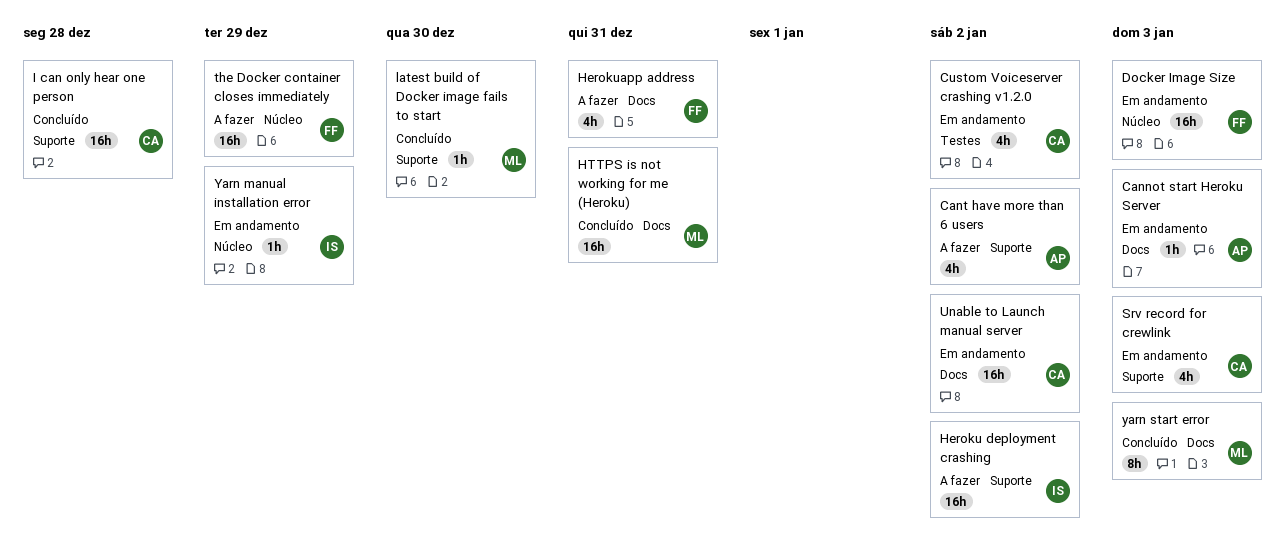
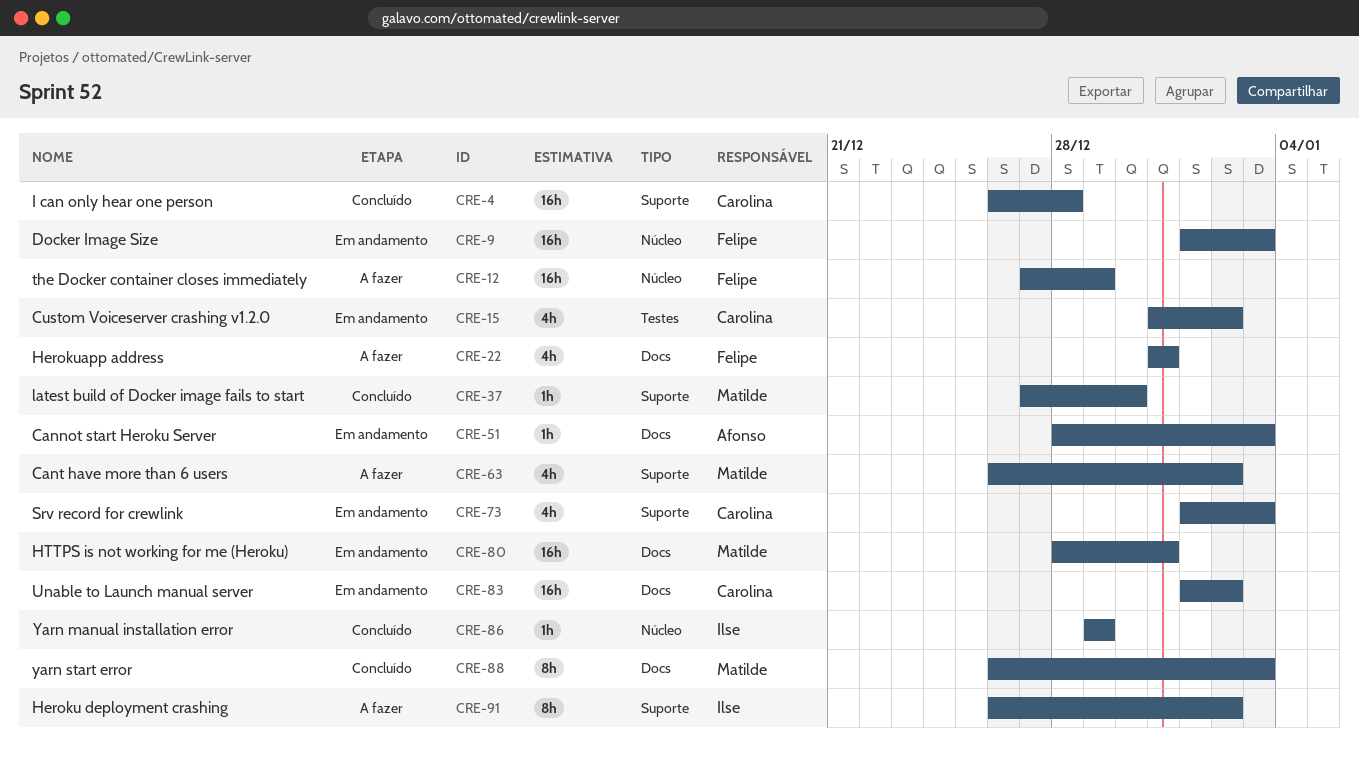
Cant have more than 6 users, owner: Afonso -> Matilde
Heroku deployment crashing, estimate: 16h -> 8h
HTTPS is not working for me (Heroku), status: Concluído -> Em andamento
Yarn manual installation error, status: Em andamento -> Concluído

